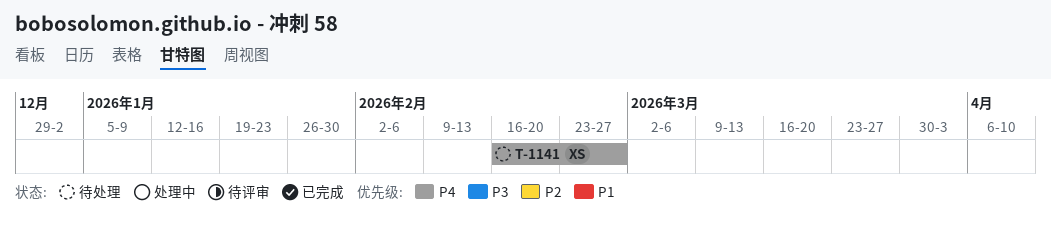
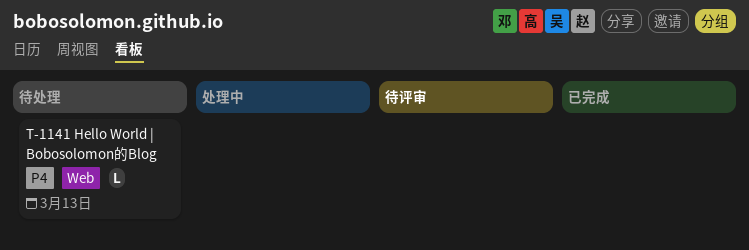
T-1141, estimate: XS -> L
T-1141, due: Feb 27 -> Mar 13

